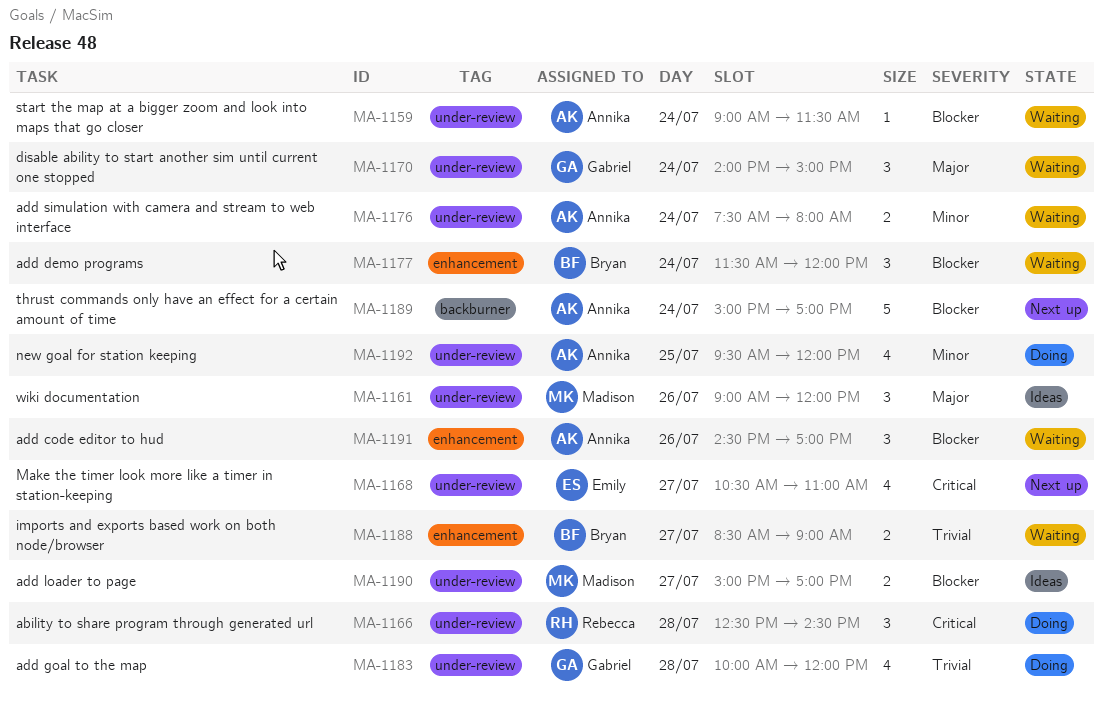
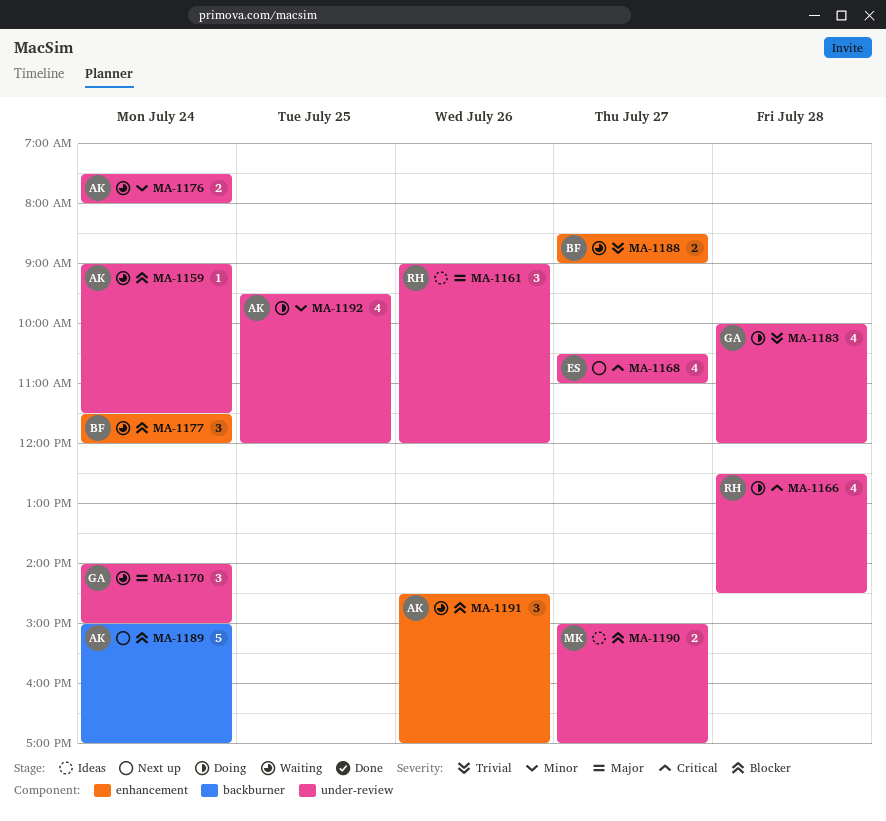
MA-1161, owner: Madison -> Rebecca
MA-1166, estimate: 3 -> 4

